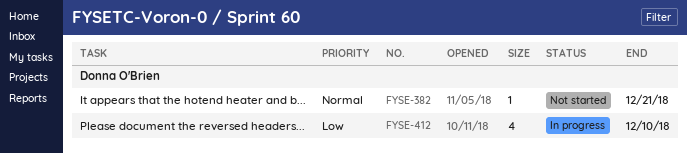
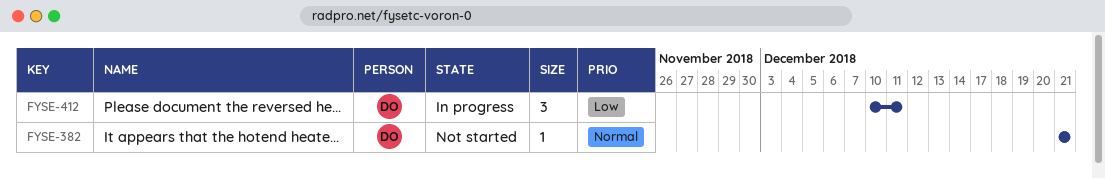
FYSE-412, estimate: 4 -> 3
FYSE-412, due: Dec 10 -> Dec 11

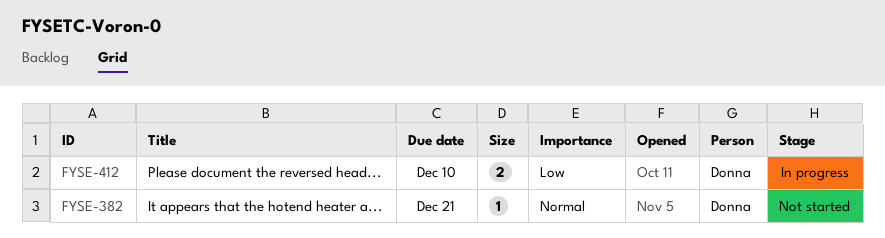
FYSE-412, estimate: 3 -> 2
FYSE-412, due: Dec 11 -> Dec 10

